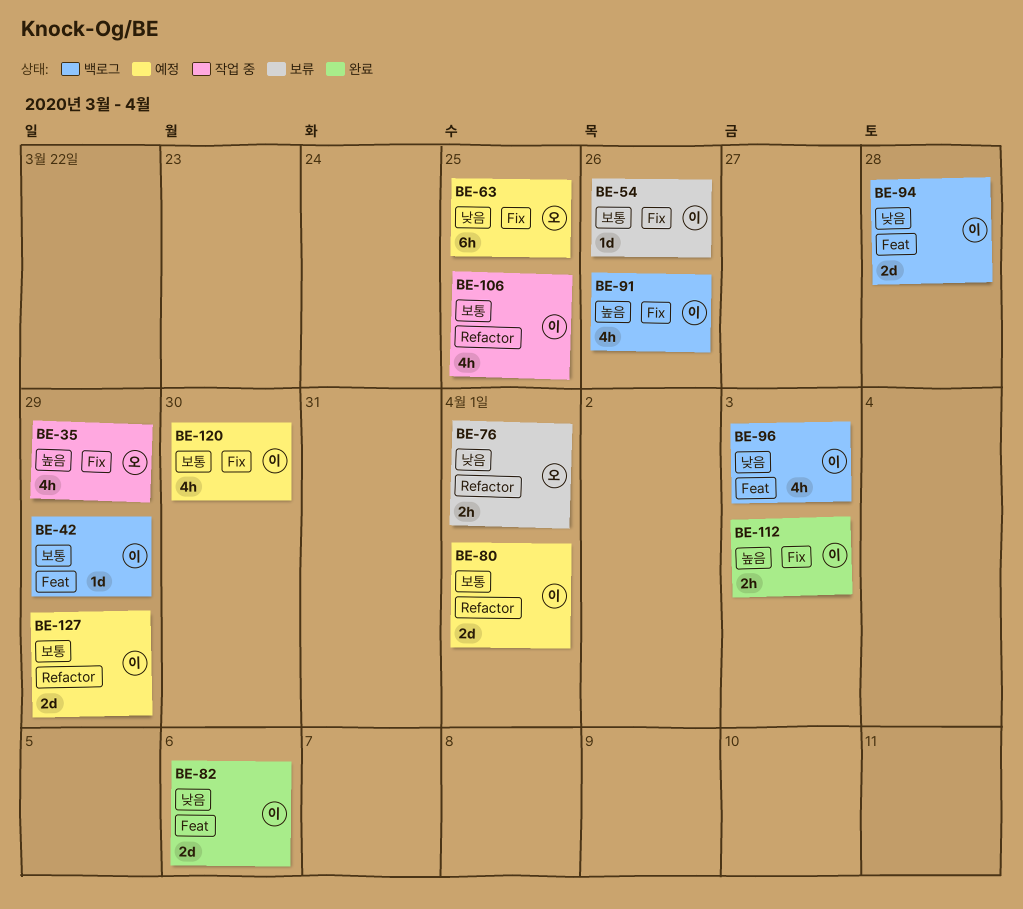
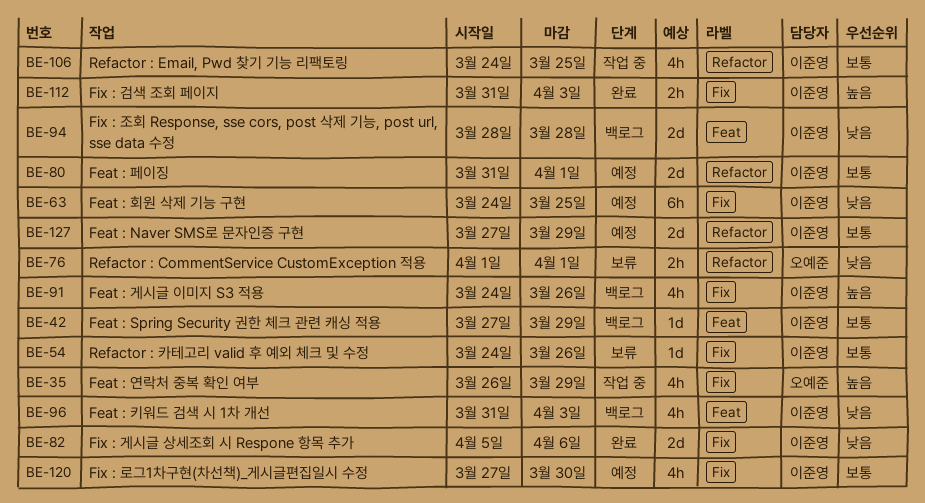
BE-63, owner: 오예준 -> 이준영
BE-82, label: Feat -> Fix

